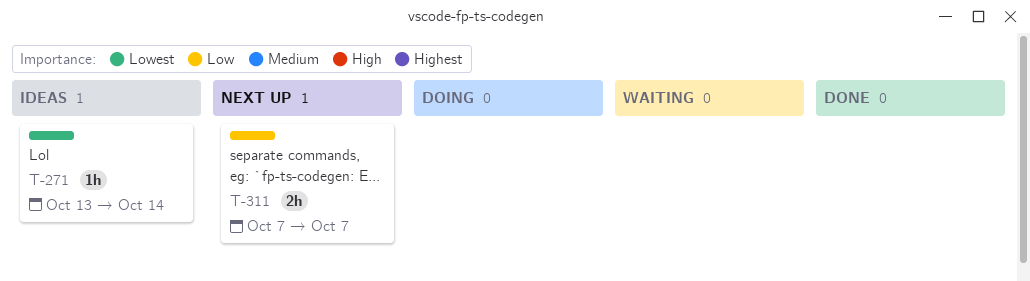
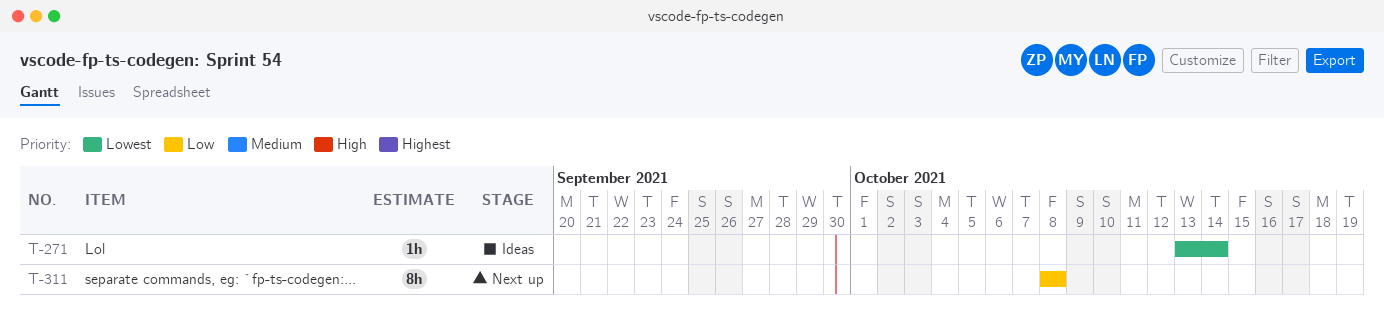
T-311, estimate: 2h -> 8h
T-311, start: Oct 7 -> Oct 8
T-311, due: Oct 7 -> Oct 8

